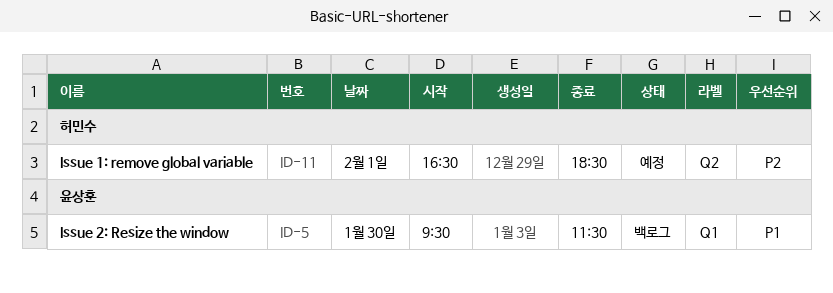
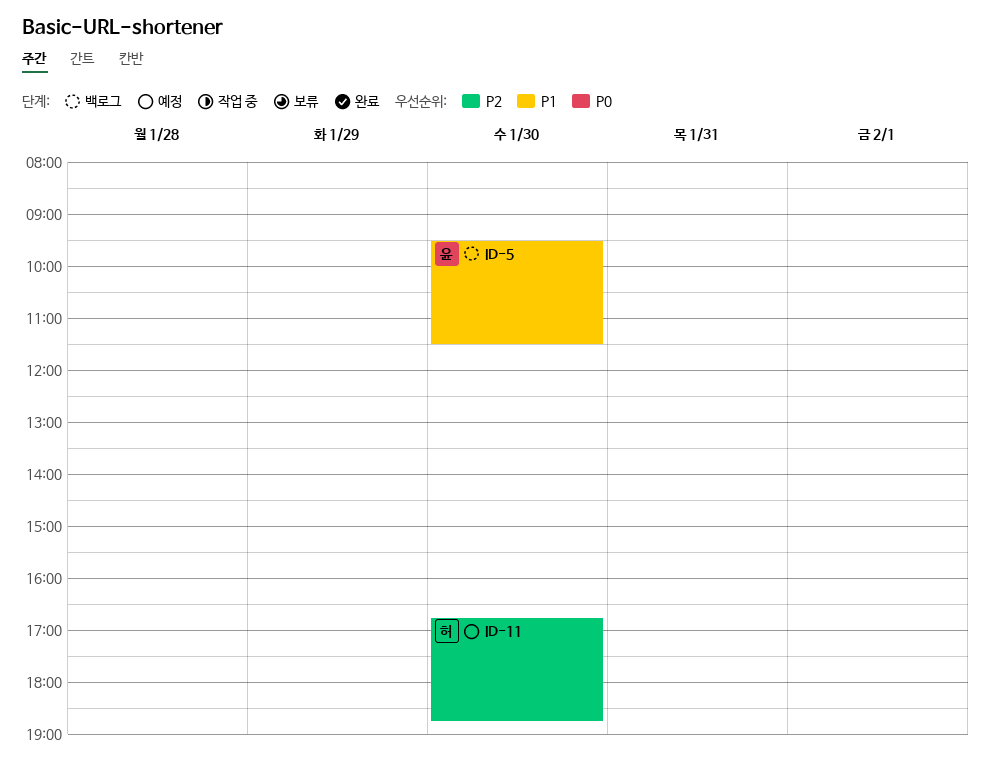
ID-11, day: Feb 1 -> Jan 30
ID-11, begins: 16:30 -> 16:45
ID-11, ends: 18:30 -> 18:45

